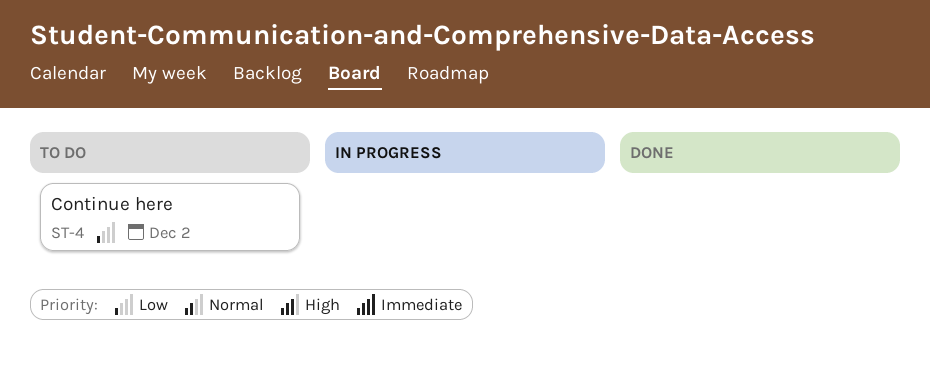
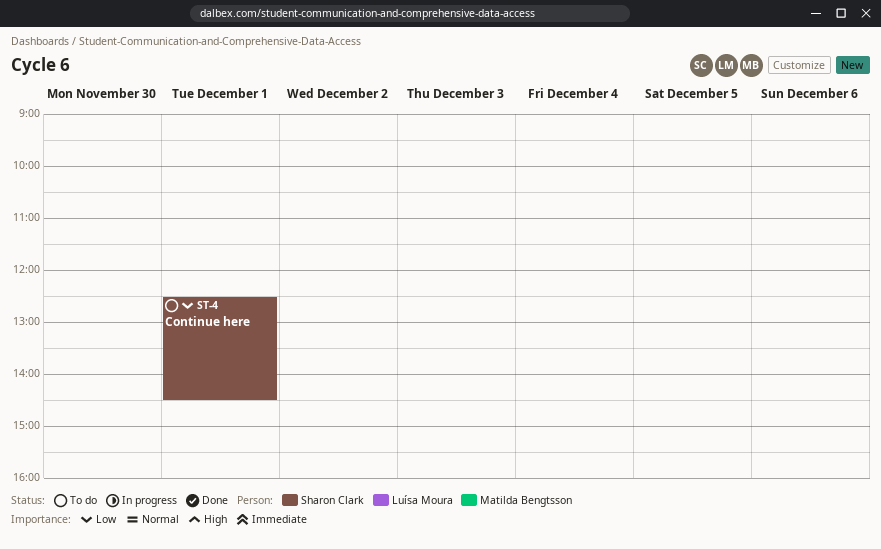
ST-4, day: Dec 2 -> Dec 1

